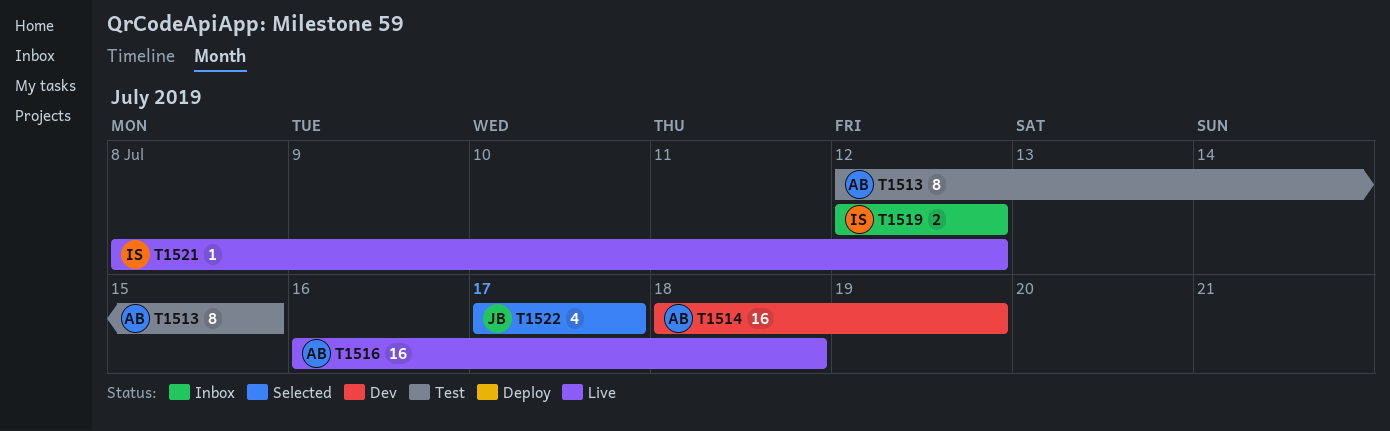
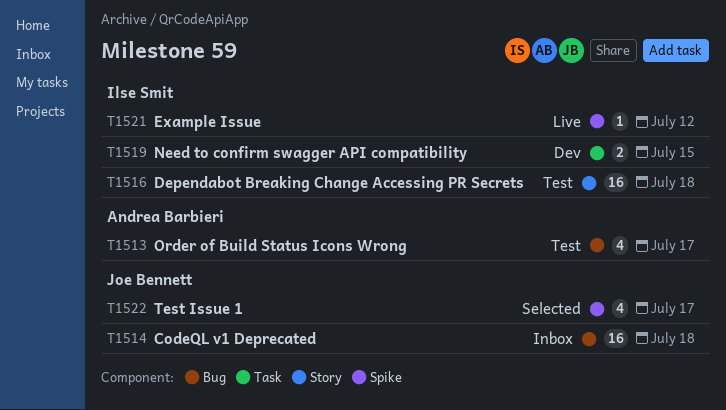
T1513, estimate: 8 -> 4
T1513, due: Jul 15 -> Jul 17
T1514, status: Dev -> Inbox
T1514, owner: Andrea Barbieri -> Joe Bennett
T1514, due: Jul 19 -> Jul 18
T1516, status: Live -> Test
T1516, owner: Andrea Barbieri -> Ilse Smit
T1519, status: Inbox -> Dev
T1519, due: Jul 12 -> Jul 15

